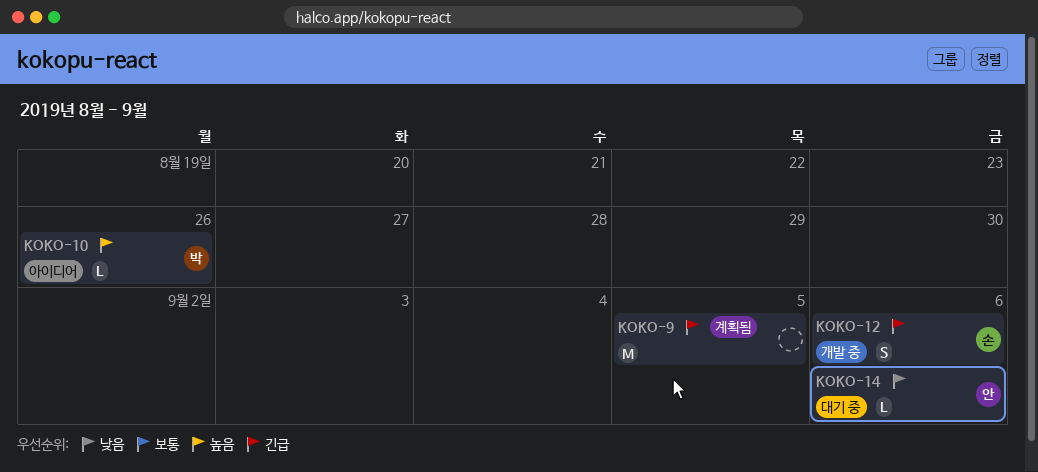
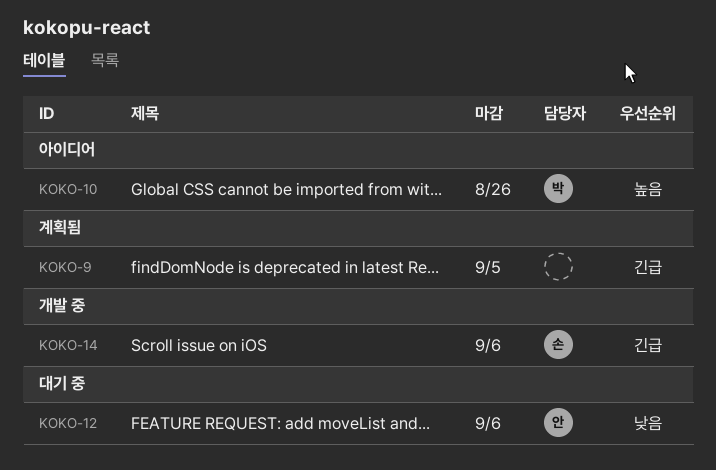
KOKO-12, status: 개발 중 -> 대기 중
KOKO-12, owner: 손 -> 안
KOKO-12, priority: 긴급 -> 낮음
KOKO-14, status: 대기 중 -> 개발 중
KOKO-14, owner: 안 -> 손
KOKO-14, priority: 낮음 -> 긴급

